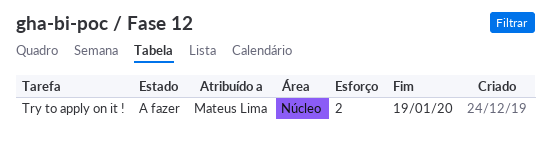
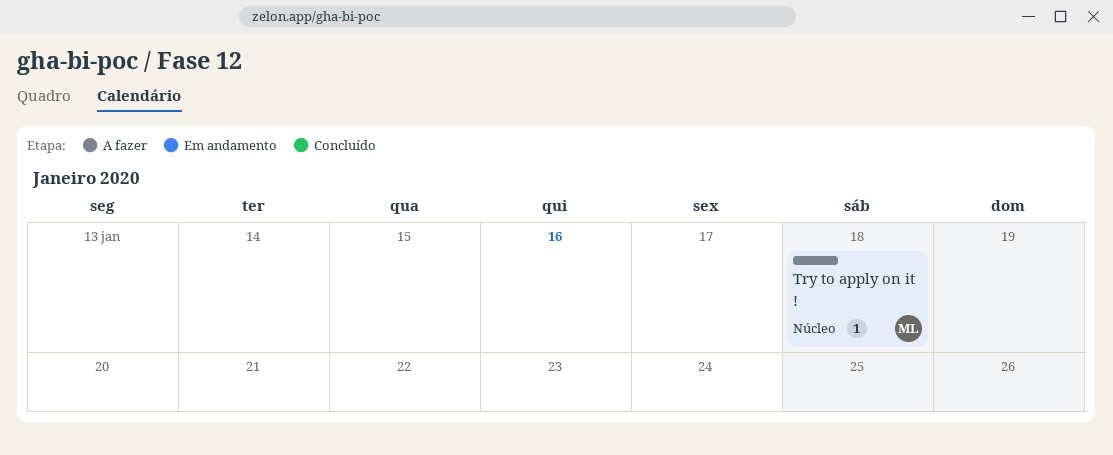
Try to apply on it !, estimate: 2 -> 1
Try to apply on it !, due: Jan 19 -> Jan 18

